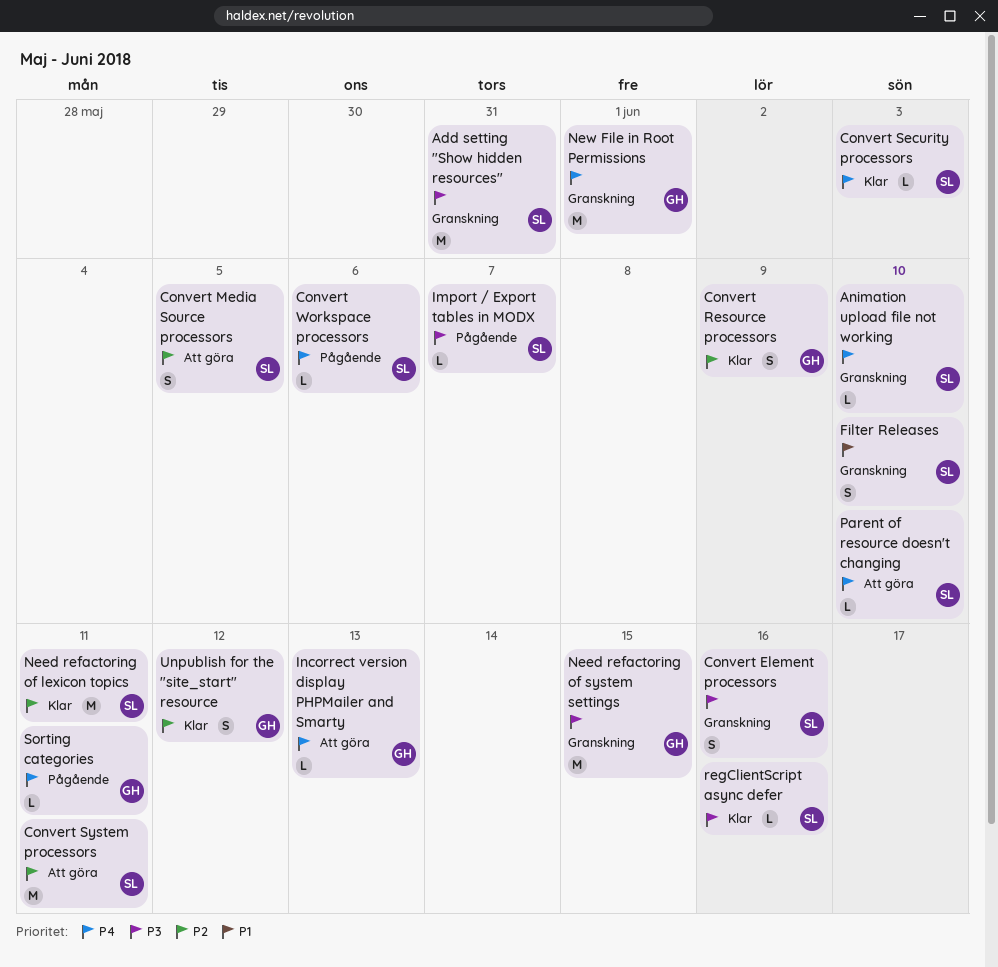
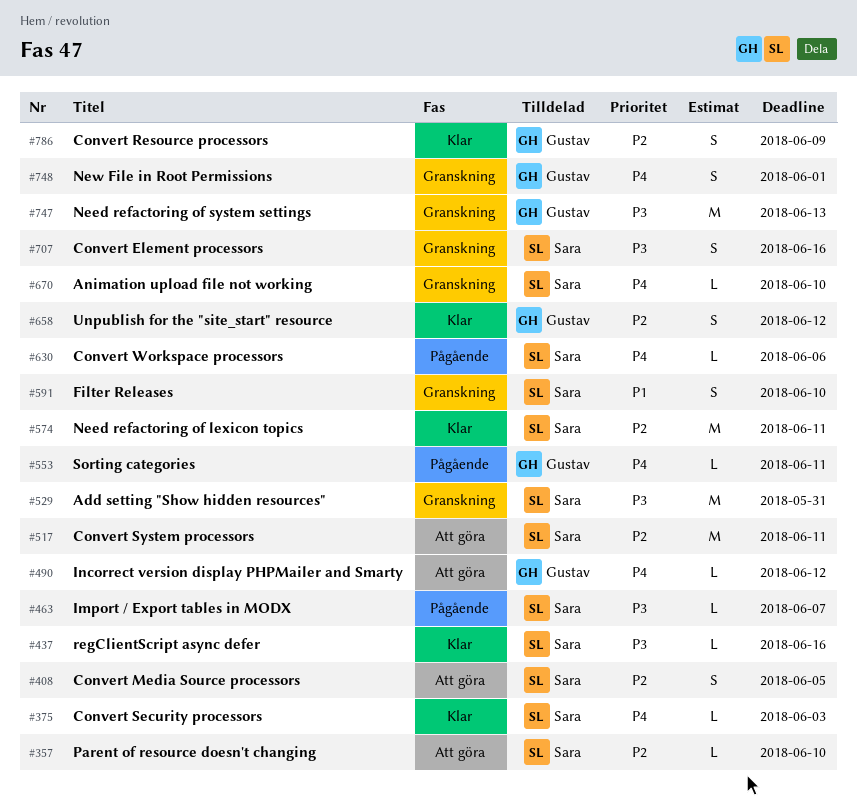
Incorrect version display PHPMailer and Smarty, due: Jun 13 -> Jun 12
Need refactoring of system settings, due: Jun 15 -> Jun 13
New File in Root Permissions, estimate: M -> S
Parent of resource doesn't changing, priority: P4 -> P2

